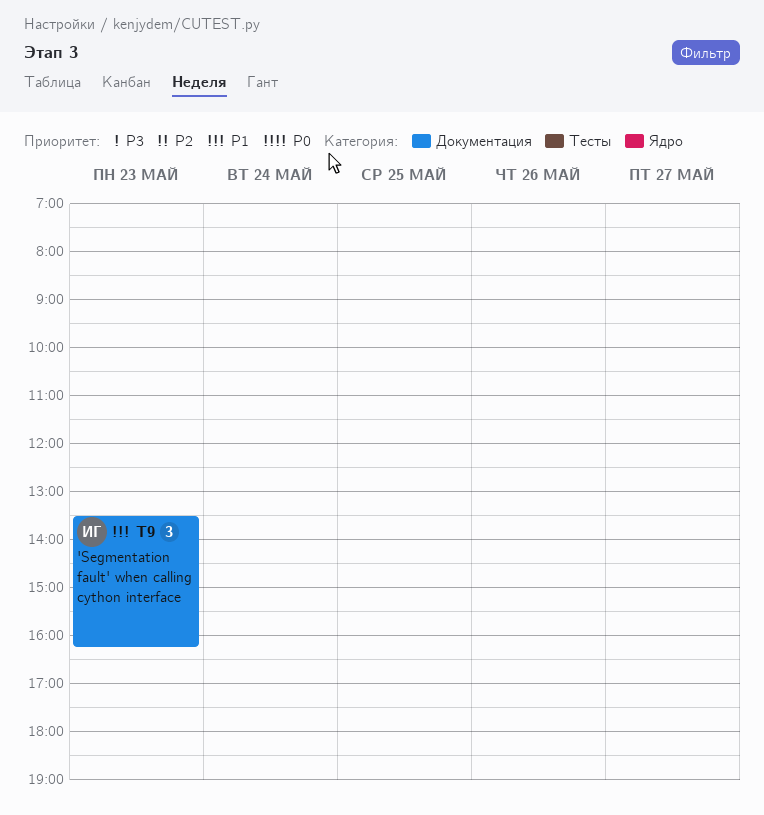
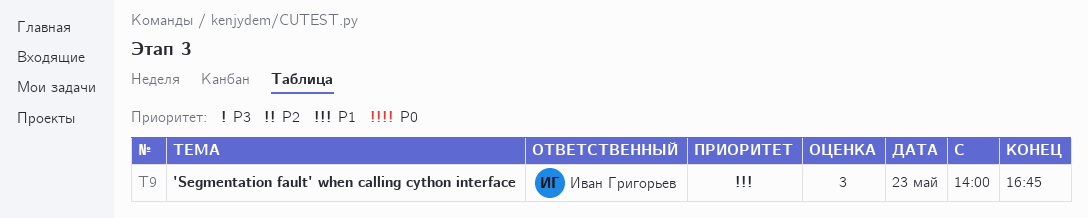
T9, begins: 13:30 -> 14:00
T9, ends: 16:15 -> 16:45

